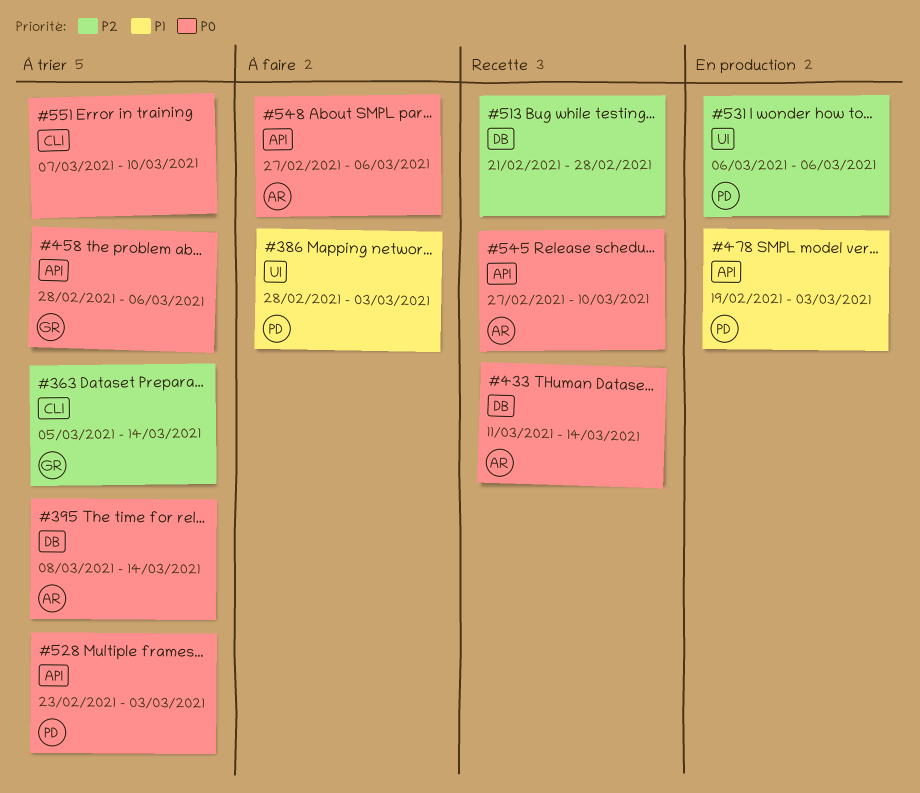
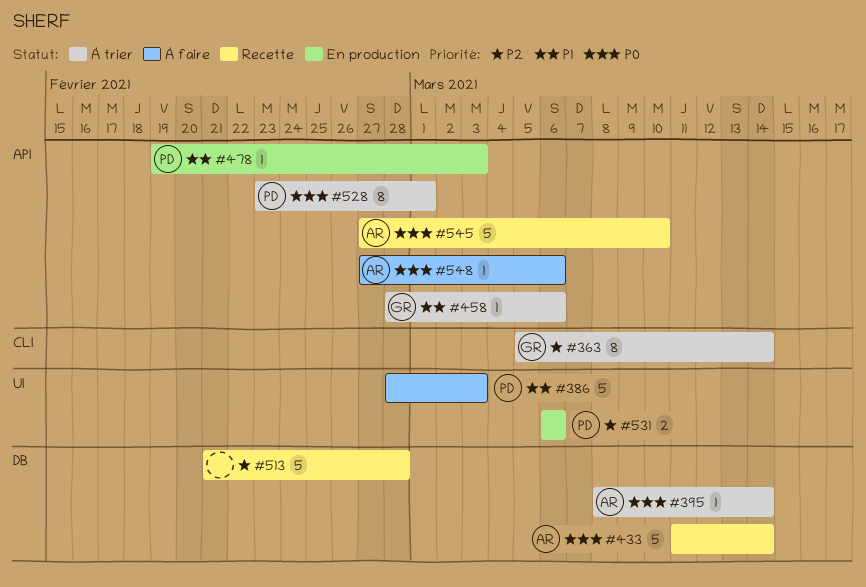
#458, priority: P0 -> P1
#528, due: Mar 3 -> Mar 1
#551: present -> none

